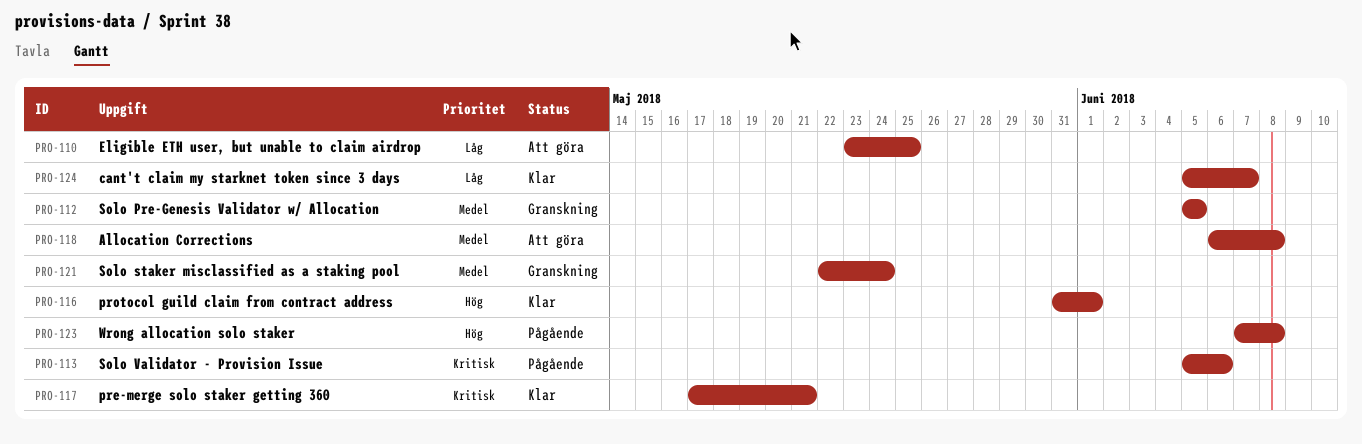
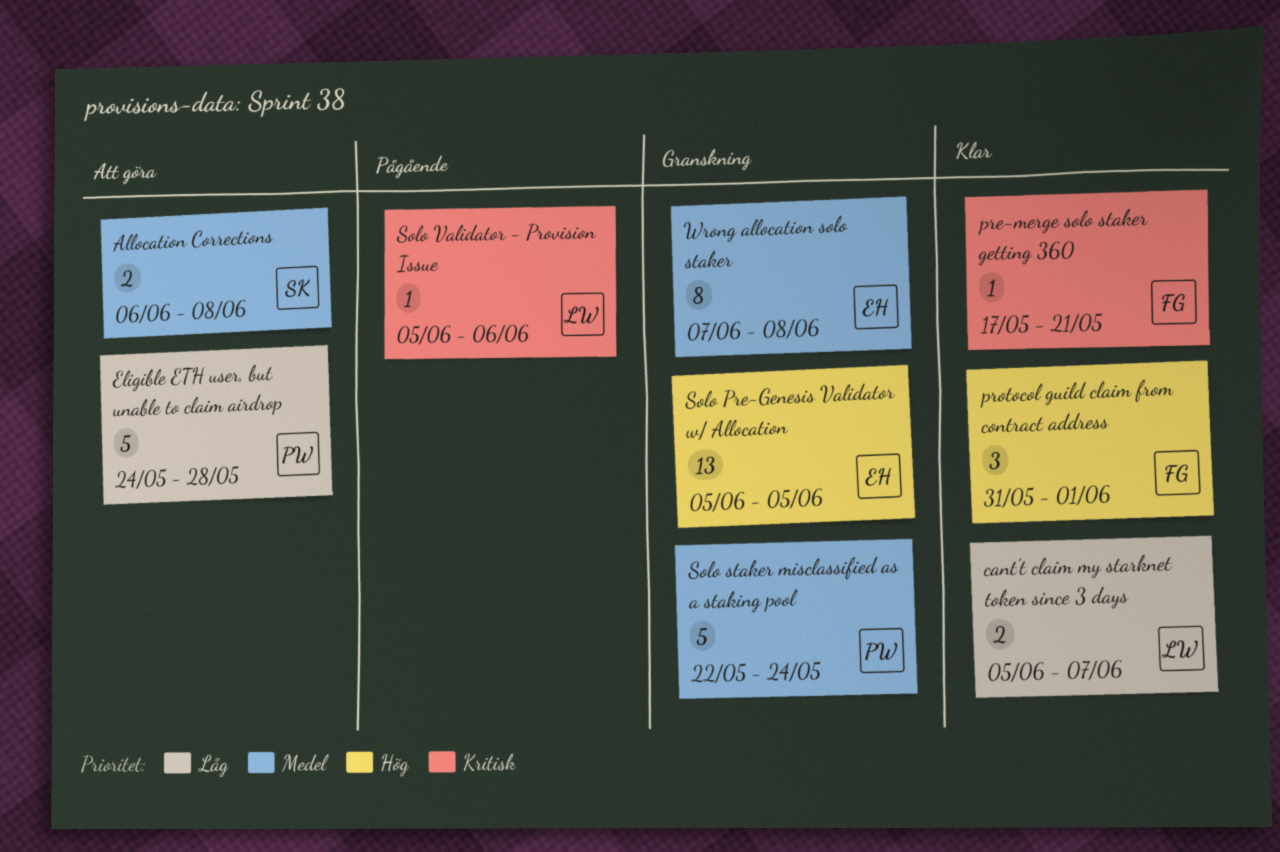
Eligible ETH user, but unable to claim airdrop, start: May 23 -> May 24
Eligible ETH user, but unable to claim airdrop, due: May 25 -> May 28
Solo Pre-Genesis Validator w/ Allocation, priority: Medel -> Hög
Wrong allocation solo staker, status: Pågående -> Granskning
Wrong allocation solo staker, priority: Hög -> Medel

